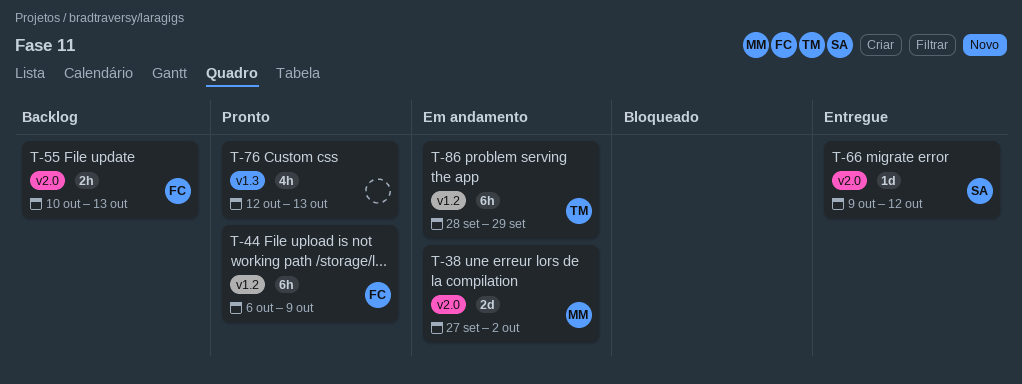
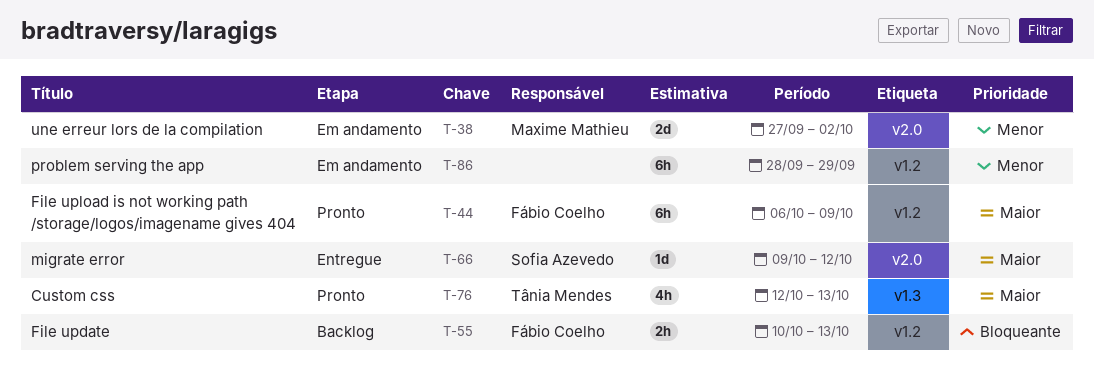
T-55, label: v2.0 -> v1.2
T-76, owner: none -> Tânia Mendes
T-86, owner: Tânia Mendes -> none

